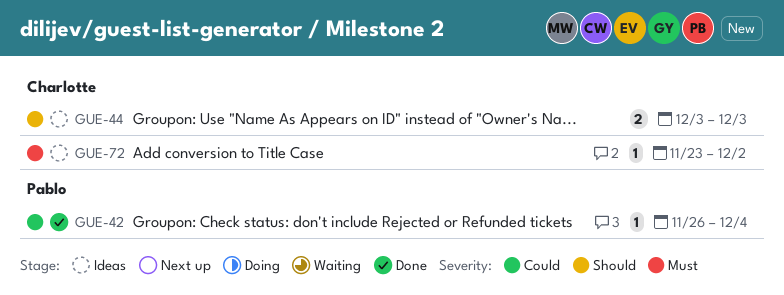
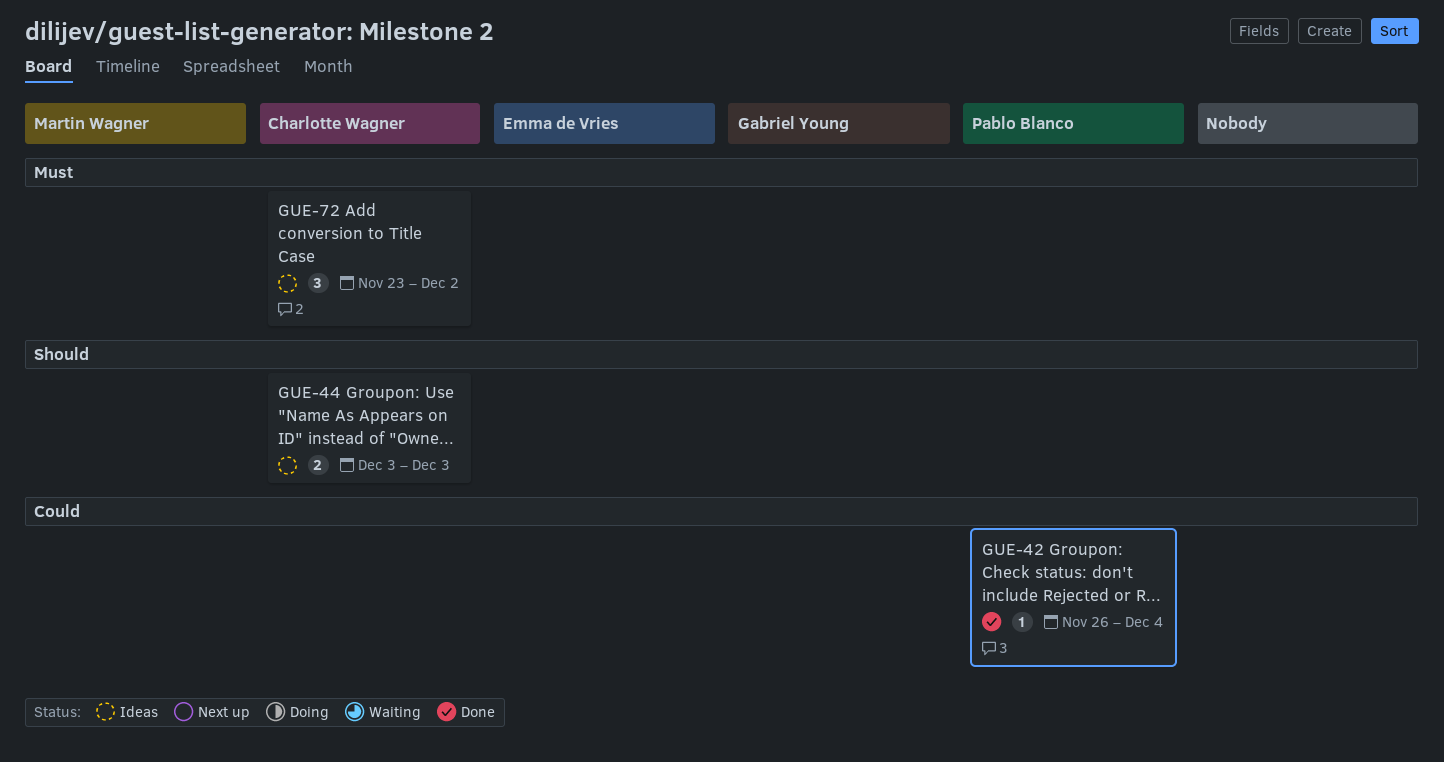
GUE-72, estimate: 1 -> 3

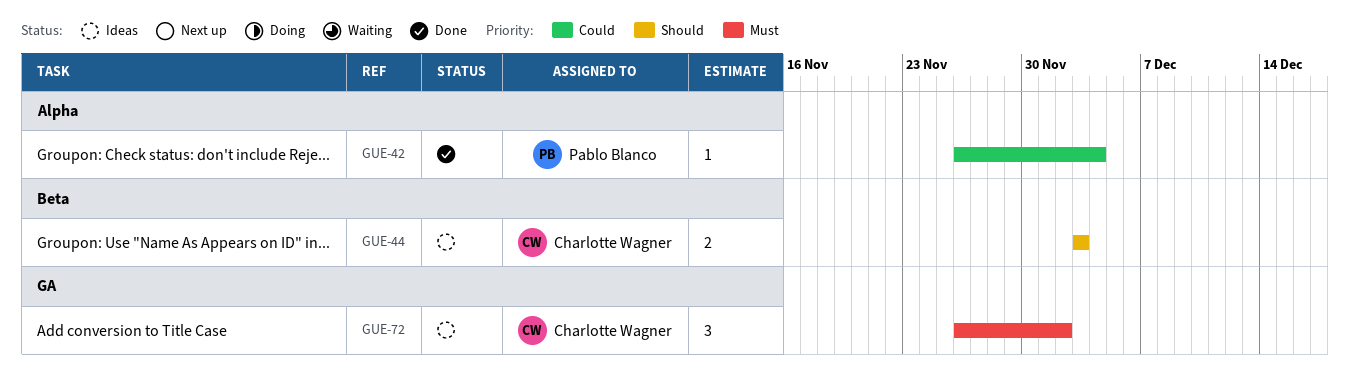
GUE-72, start: Nov 23 -> Nov 26

